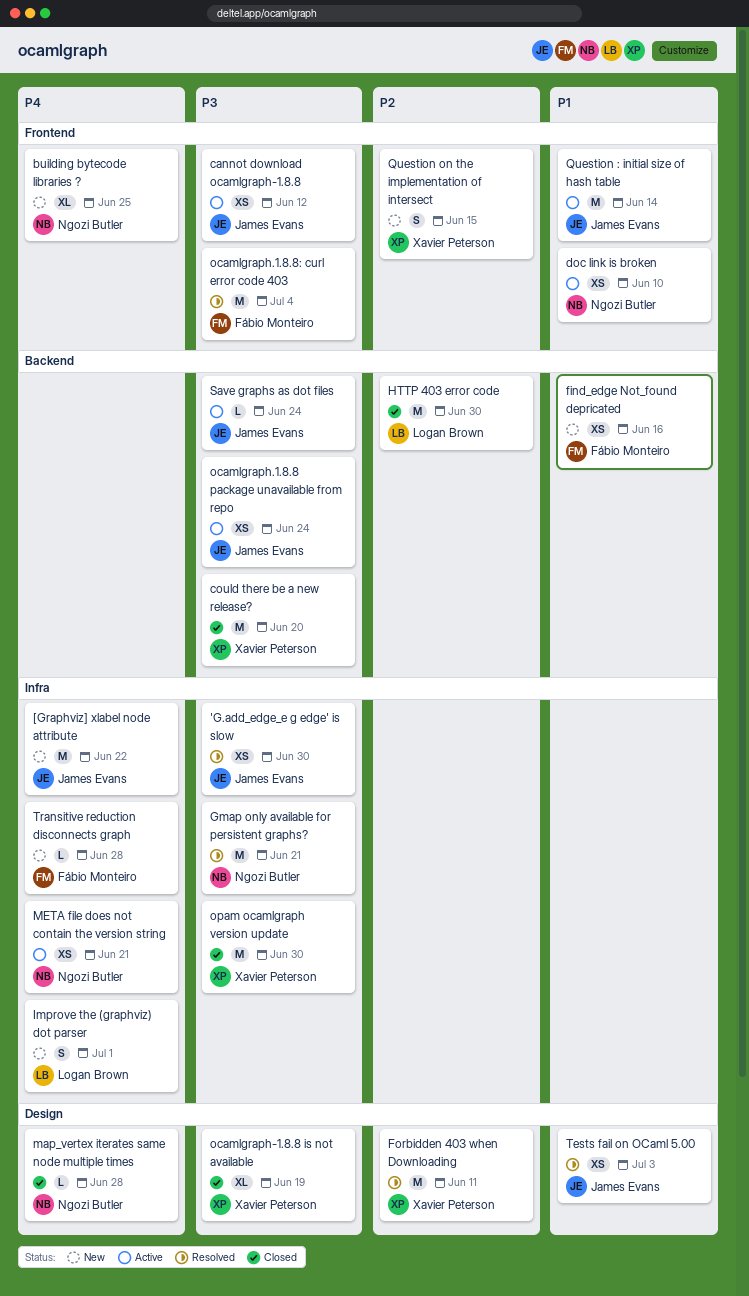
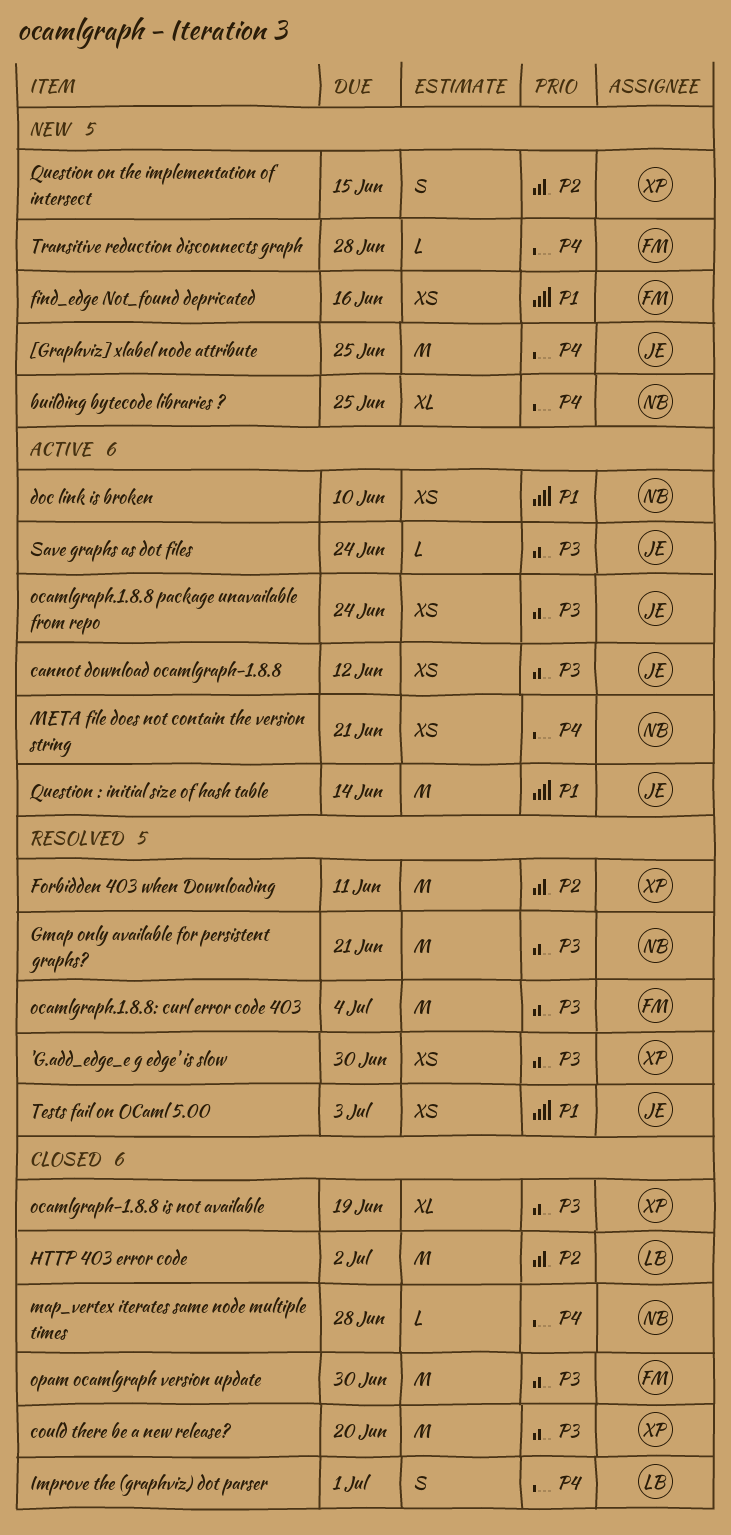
'G.add_edge_e g edge' is slow, owner: James Evans -> Xavier Peterson
[Graphviz] xlabel node attribute, due: Jun 22 -> Jun 25
HTTP 403 error code, due: Jun 30 -> Jul 2
Improve the (graphviz) dot parser, status: New -> Closed
opam ocamlgraph version update, owner: Xavier Peterson -> Fábio Monteiro

